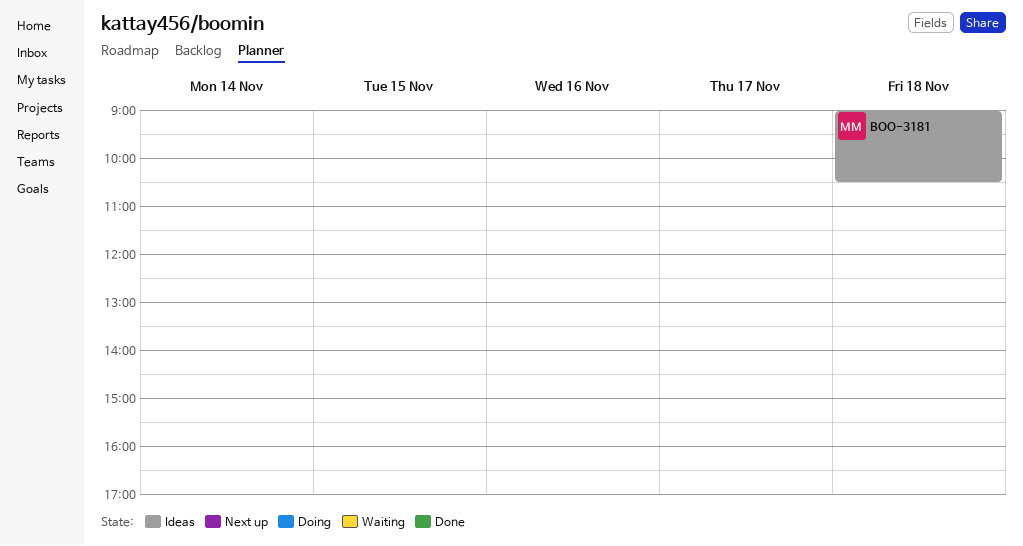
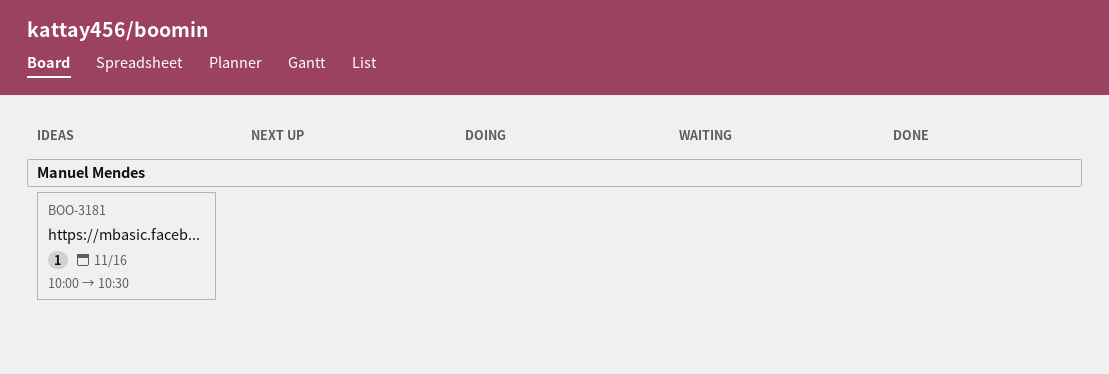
BOO-3181, day: Nov 18 -> Nov 16
BOO-3181, begins: 09:00 -> 10:00

